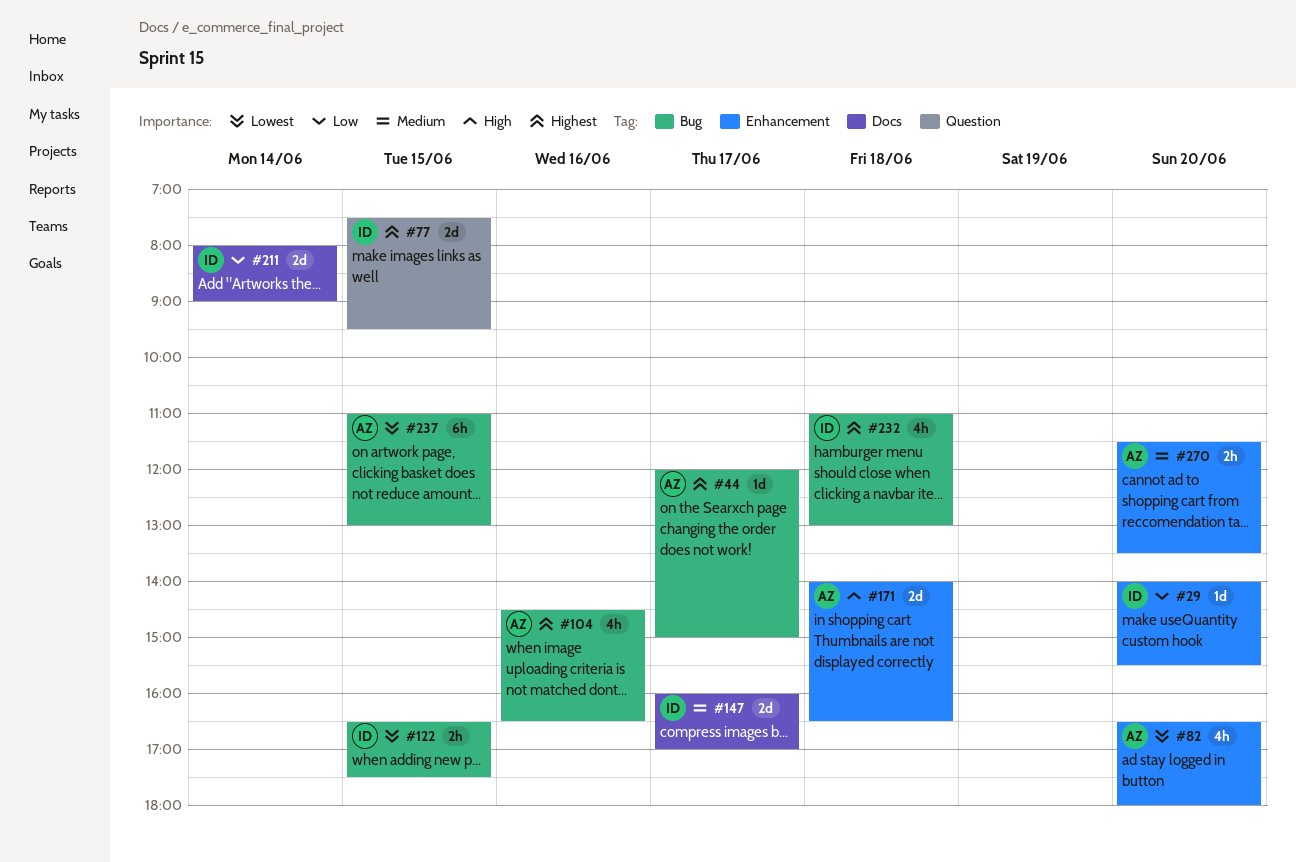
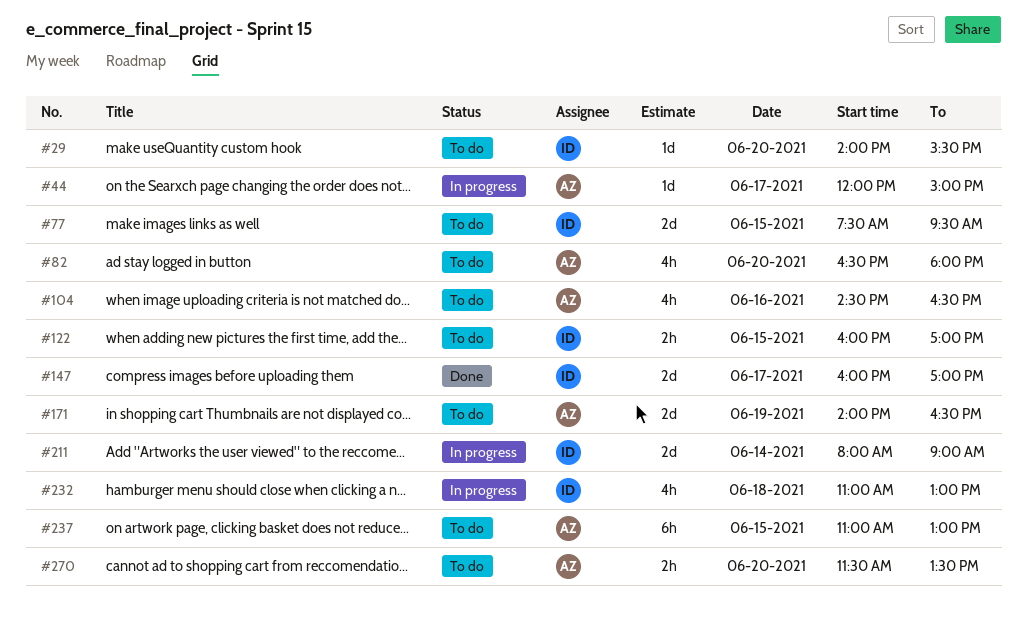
#122, begins: 16:30 -> 16:00
#122, ends: 17:30 -> 17:00
#171, day: Jun 18 -> Jun 19

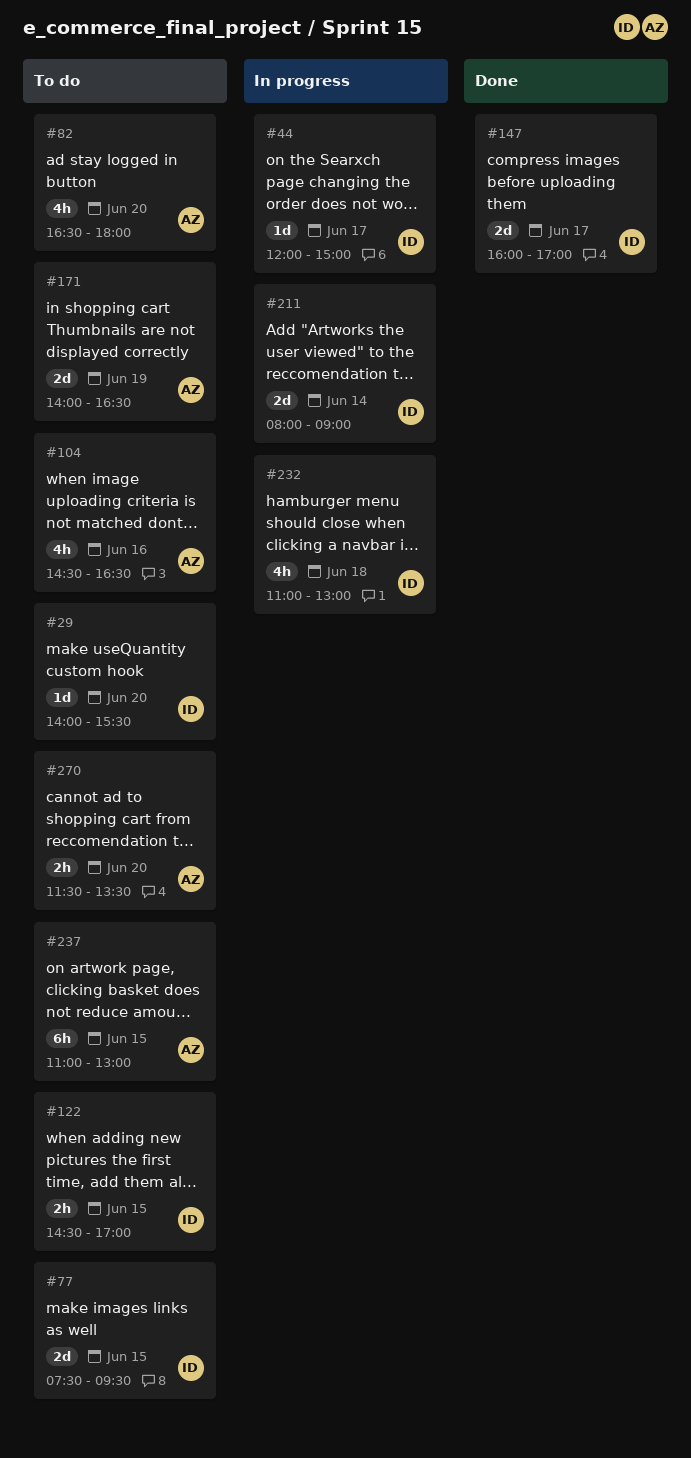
#44, owner: AZ -> ID
#122, begins: 16:00 -> 14:30

